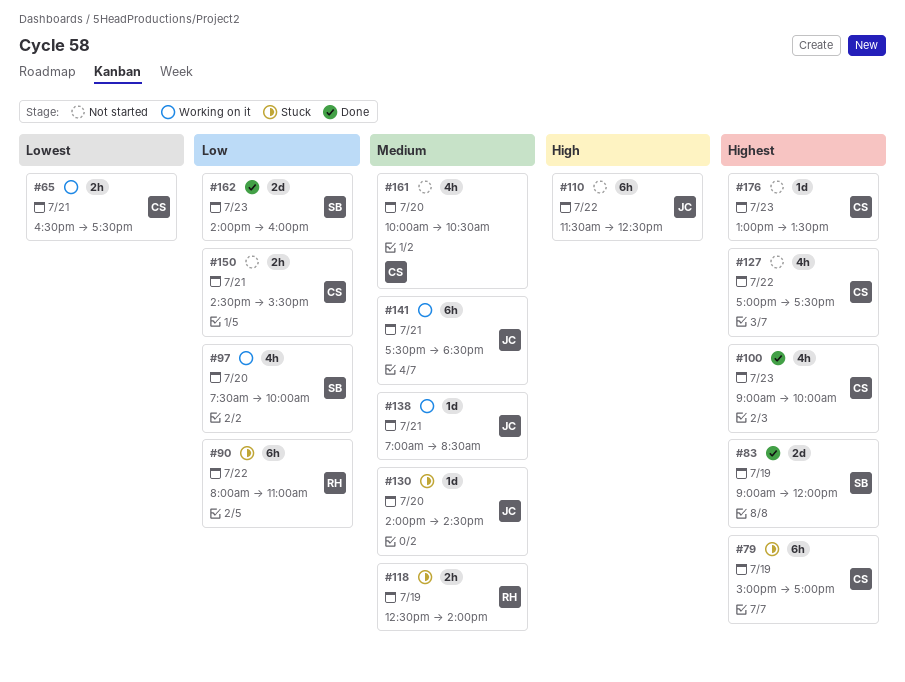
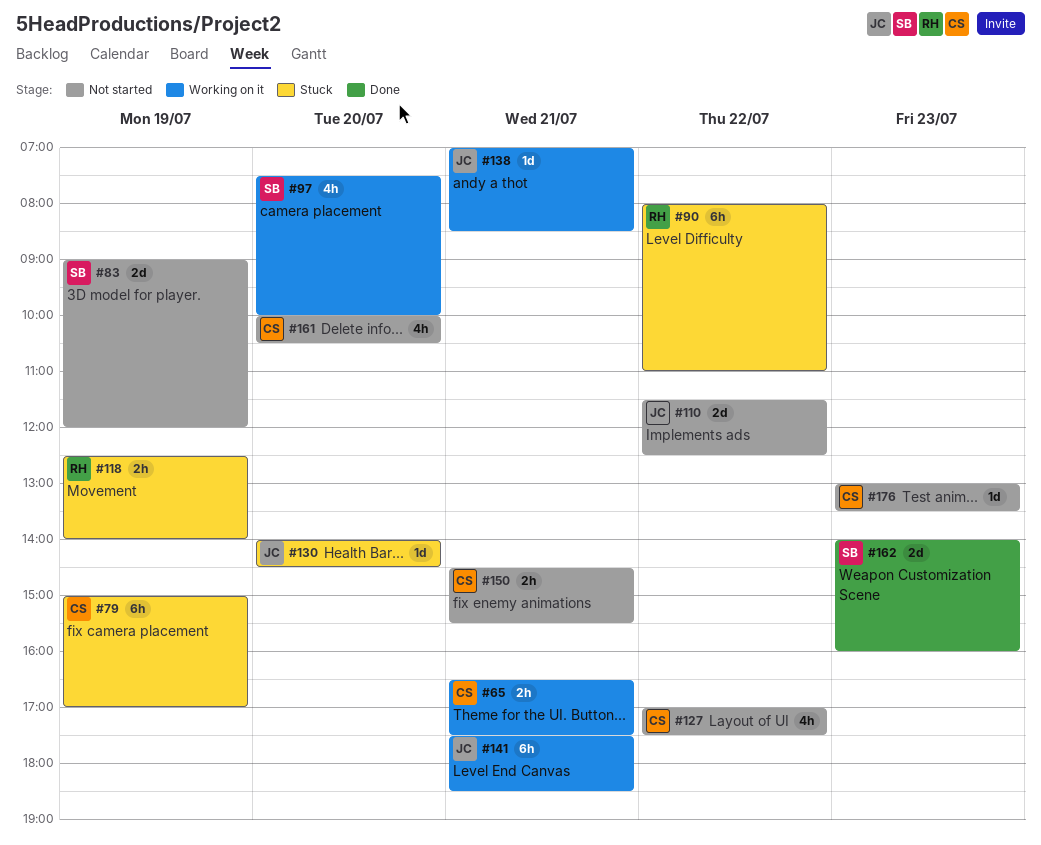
#83, status: Done -> Not started
#100: present -> none
#110, estimate: 6h -> 2d

